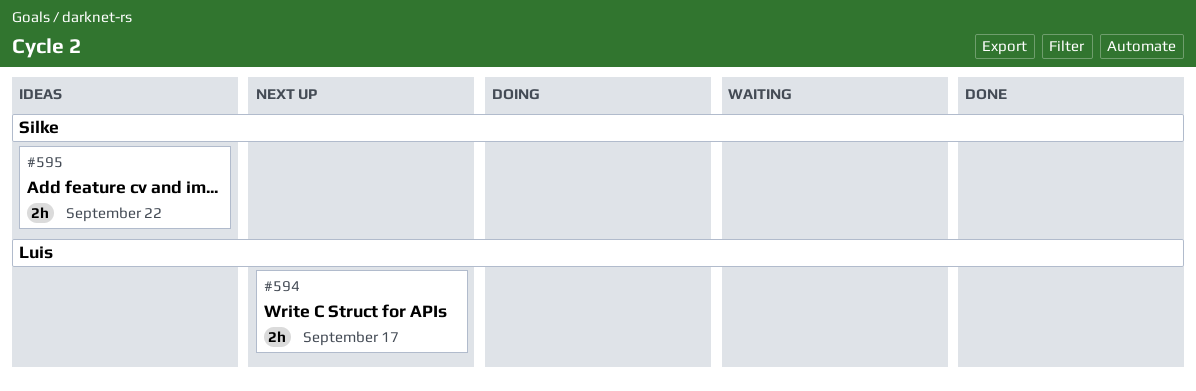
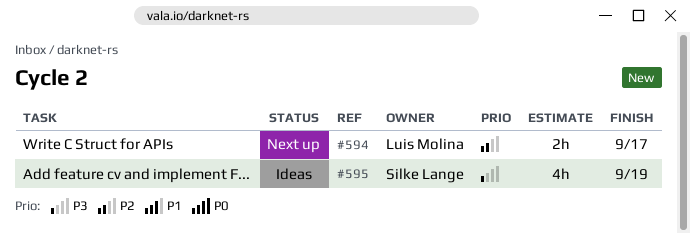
#595, estimate: 2h -> 4h
#595, due: Sep 22 -> Sep 19

